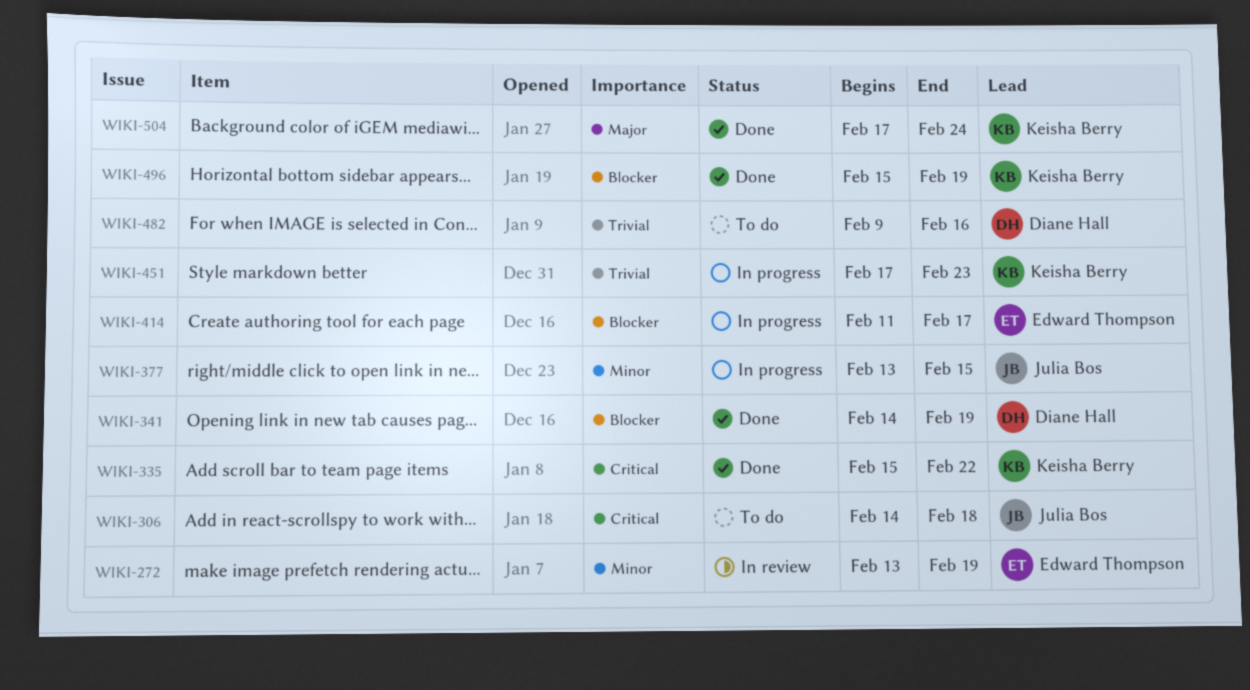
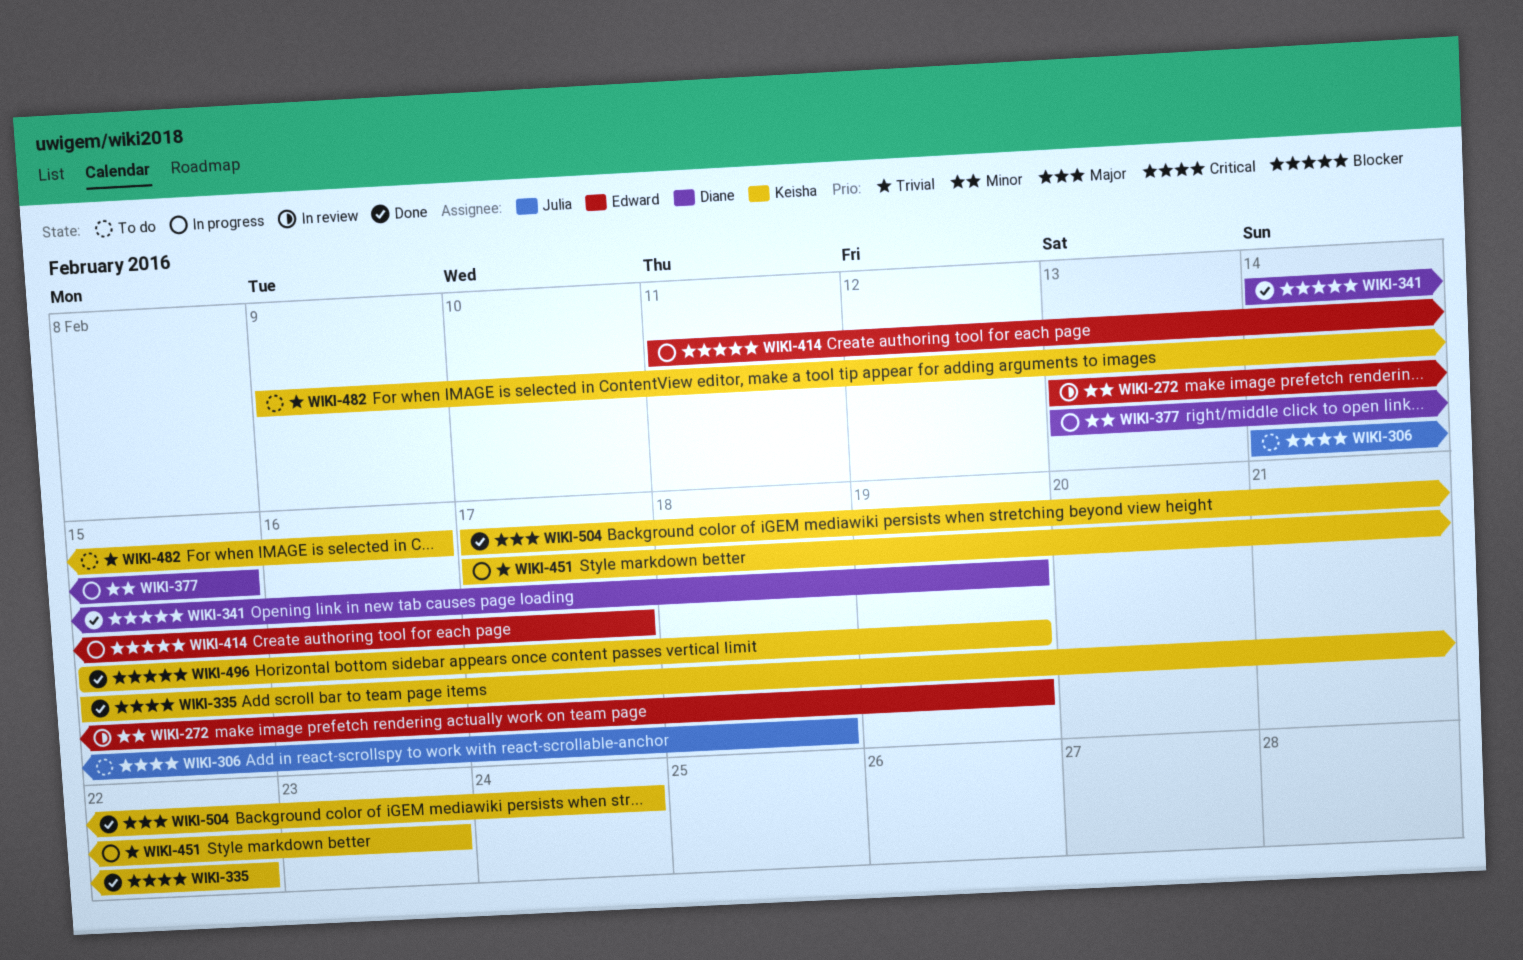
WIKI-377, owner: Julia Bos -> Diane Hall
WIKI-482, owner: Diane Hall -> Keisha Berry

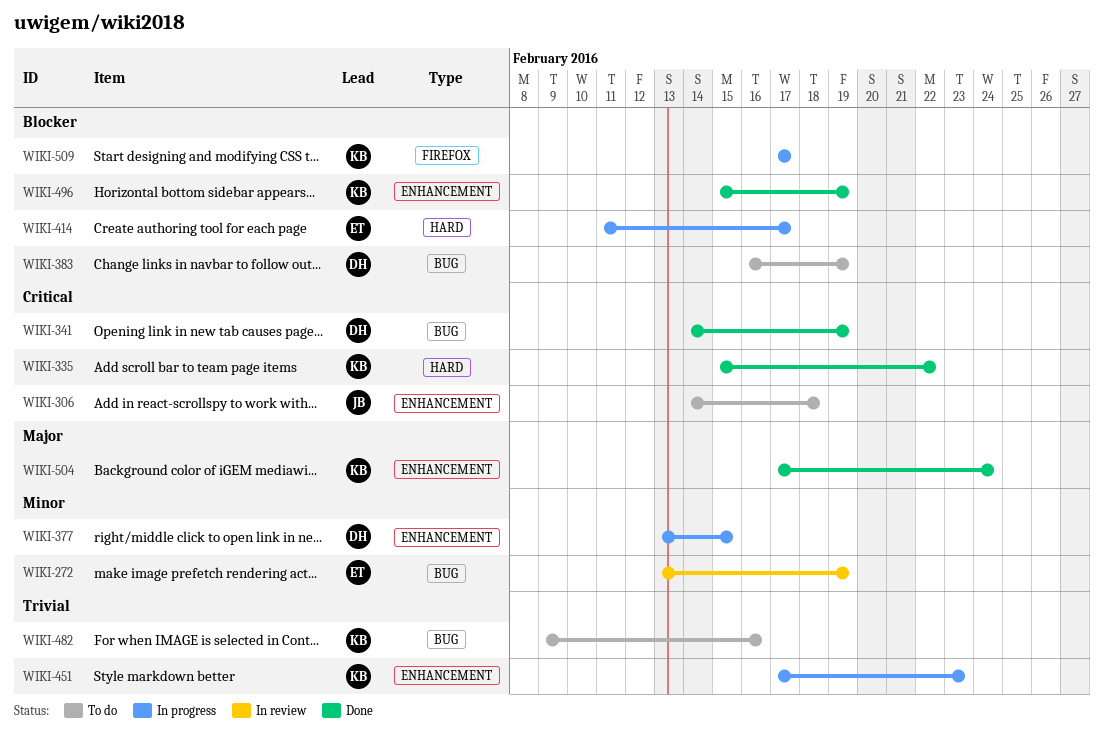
WIKI-341, priority: Blocker -> Critical
WIKI-383: none -> present
WIKI-509: none -> present

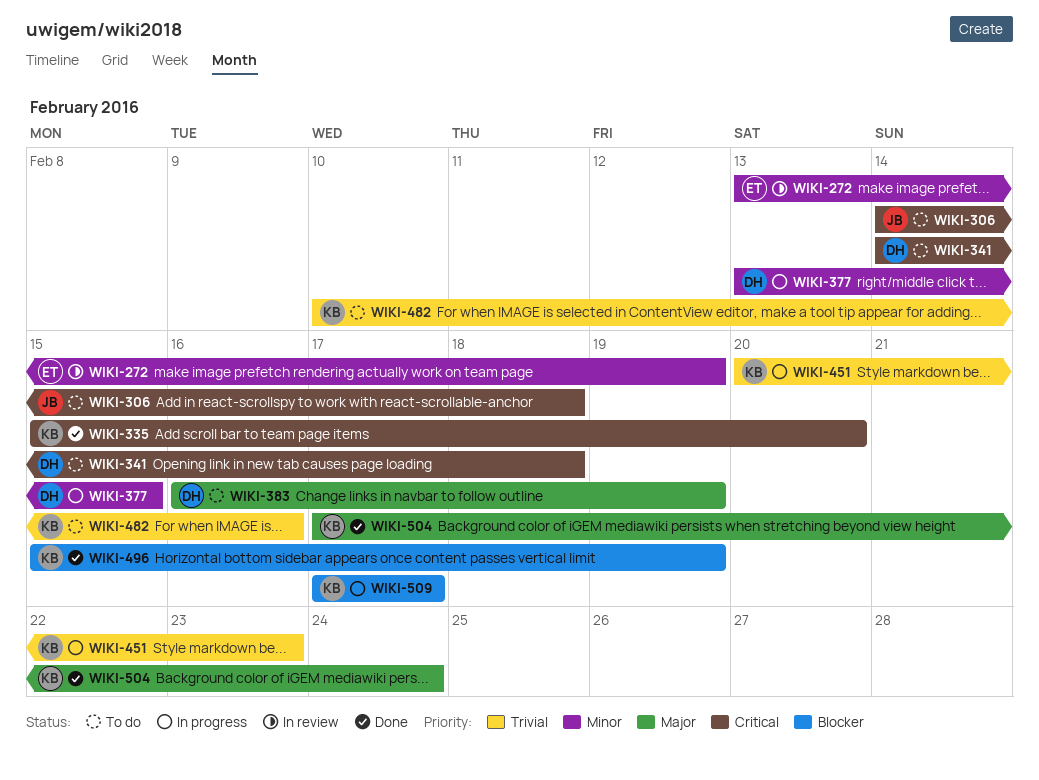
WIKI-335, due: Feb 22 -> Feb 20
WIKI-341, status: Done -> To do
WIKI-341, due: Feb 19 -> Feb 18
WIKI-383, priority: Blocker -> Major
WIKI-414: present -> none
WIKI-451, start: Feb 17 -> Feb 20
WIKI-482, start: Feb 9 -> Feb 10

